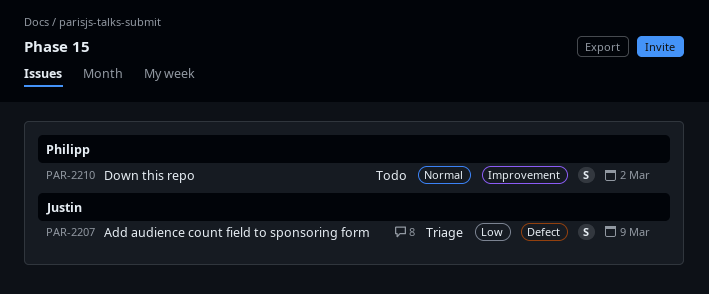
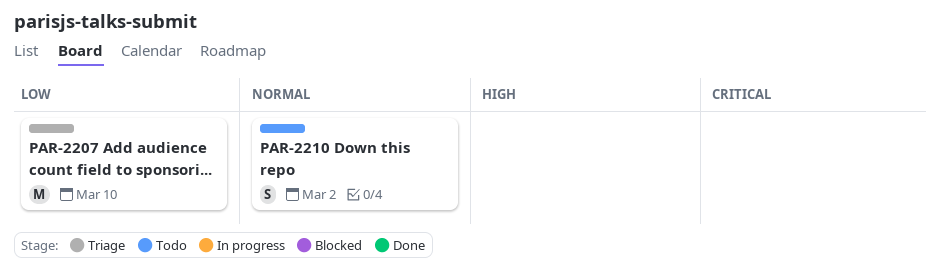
PAR-2207, estimate: S -> M
PAR-2207, due: Mar 9 -> Mar 10

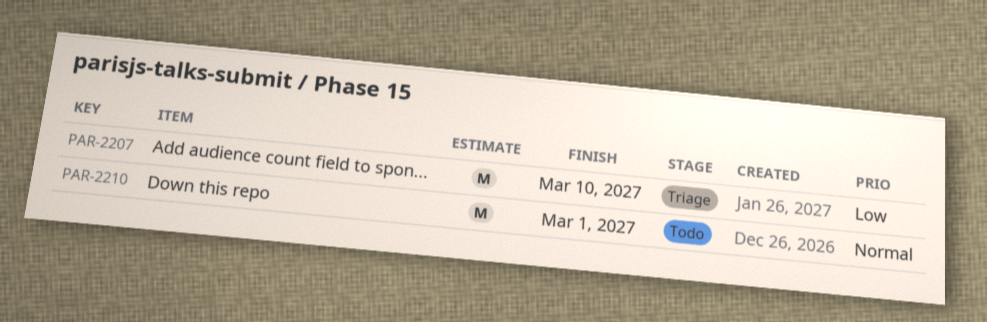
PAR-2210, estimate: S -> M
PAR-2210, due: Mar 2 -> Mar 1

